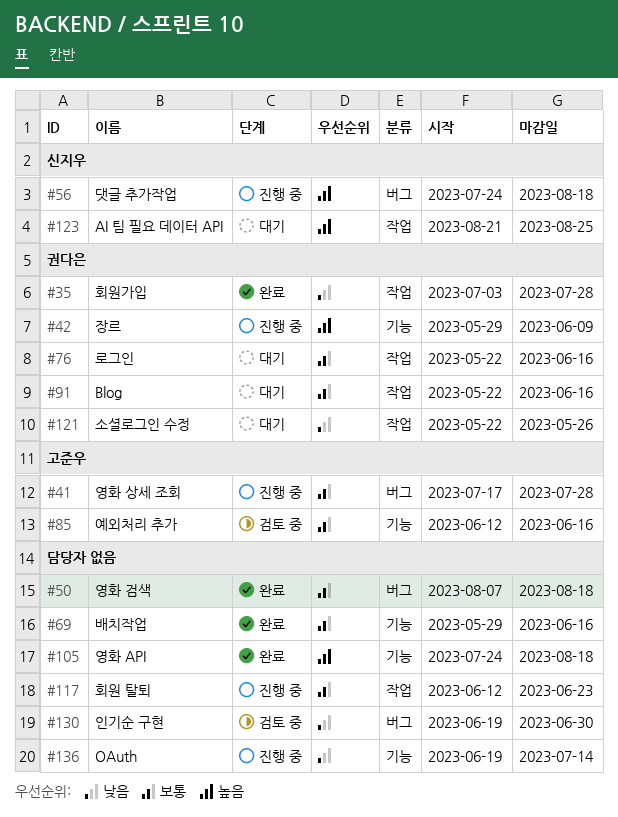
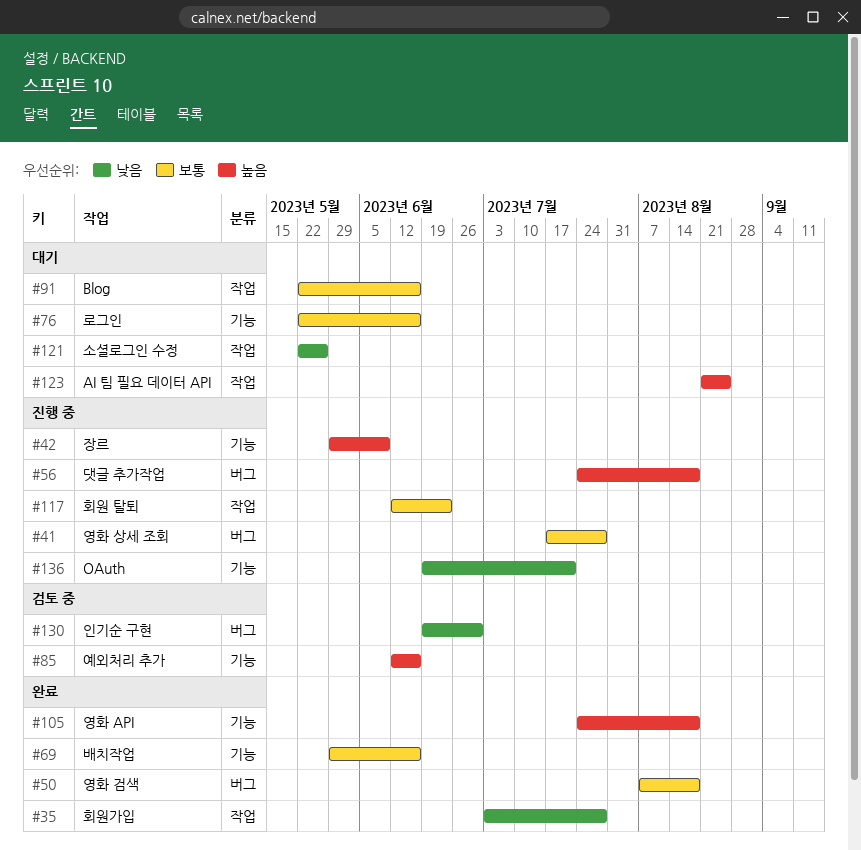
#76, label: 작업 -> 기능
#85, priority: 보통 -> 높음
#136, due: Jul 14 -> Jul 21

